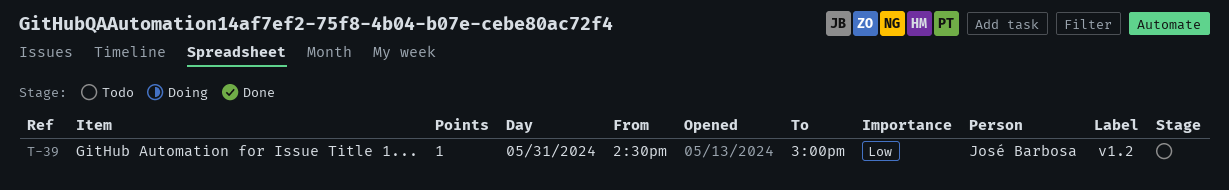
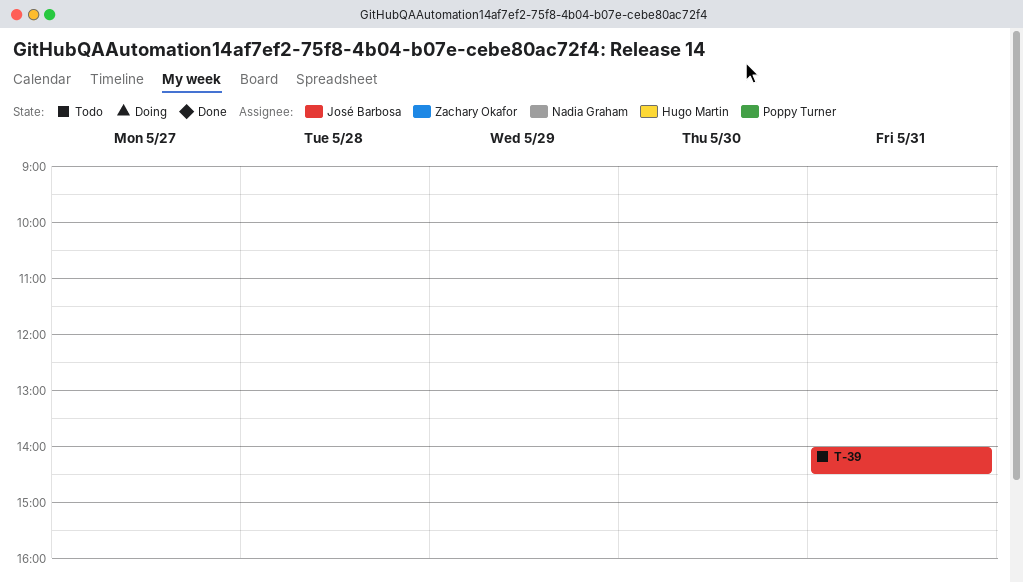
T-39, begins: 14:30 -> 14:00
T-39, ends: 15:00 -> 14:30

